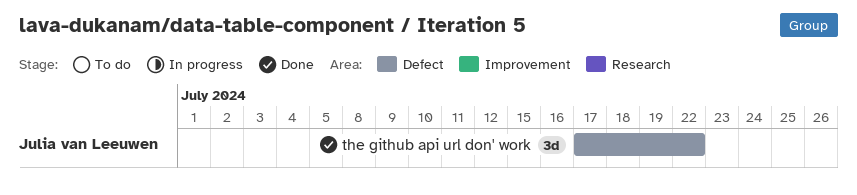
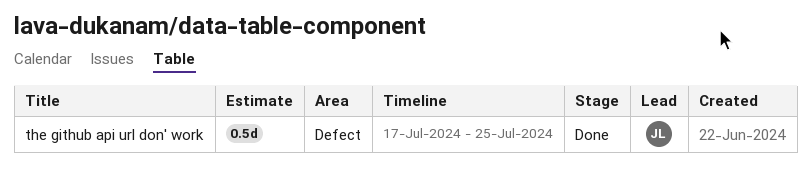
the github api url don' work, estimate: 3d -> 0.5d
the github api url don' work, due: Jul 22 -> Jul 25

